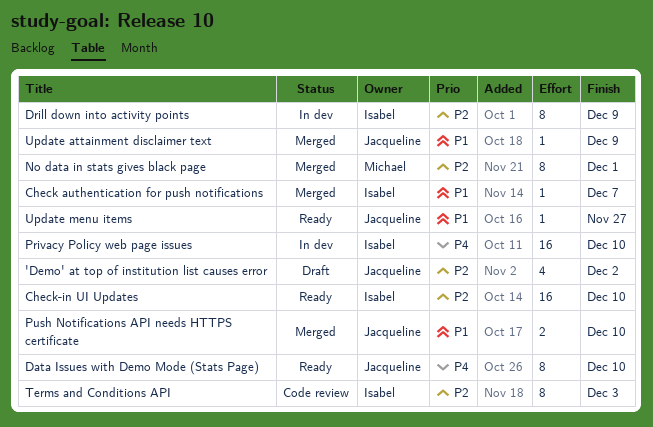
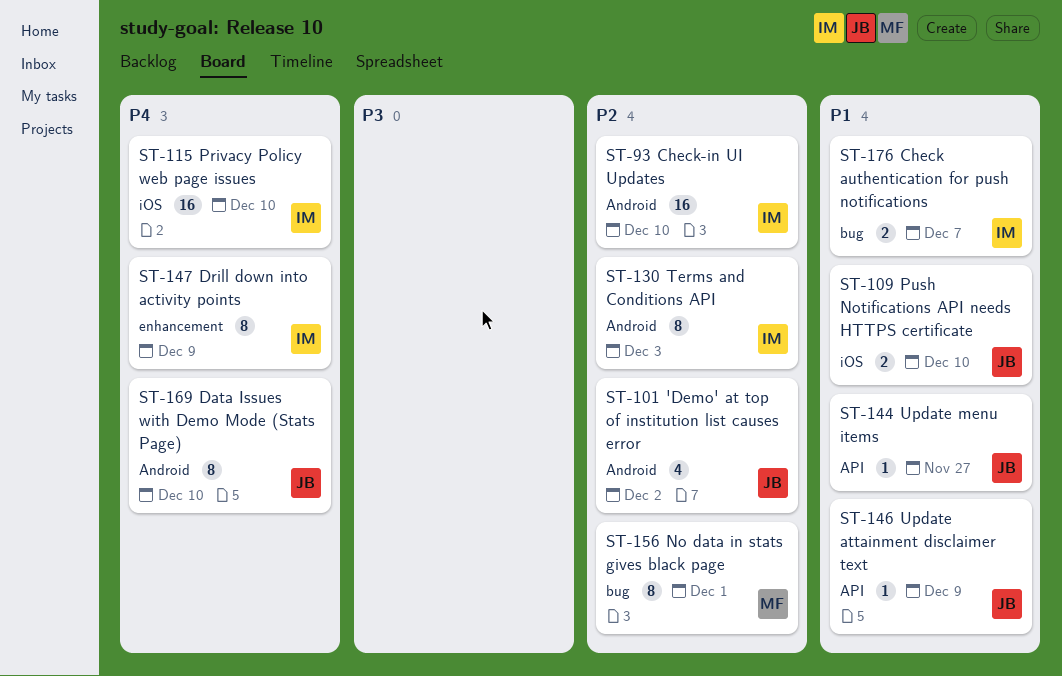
Check authentication for push notifications, estimate: 1 -> 2
Drill down into activity points, priority: P2 -> P4

